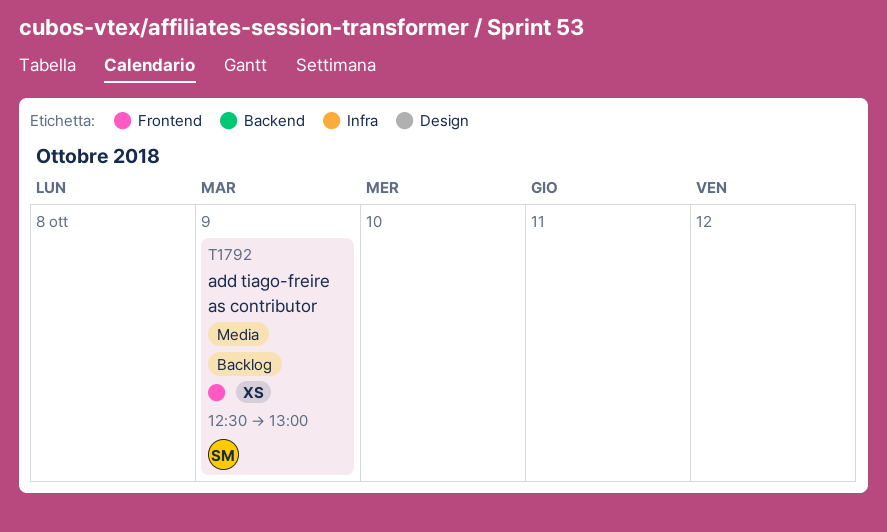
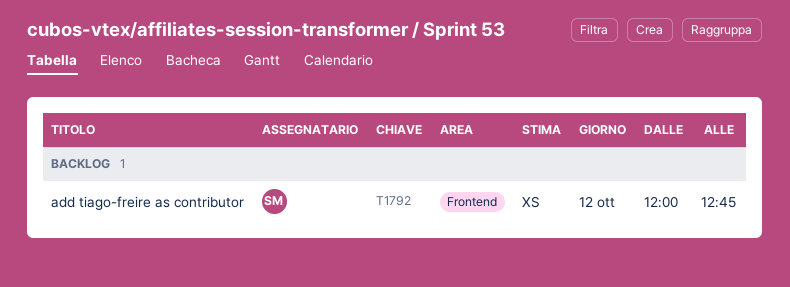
T1792, day: Oct 9 -> Oct 12
T1792, begins: 12:30 -> 12:00
T1792, ends: 13:00 -> 12:45

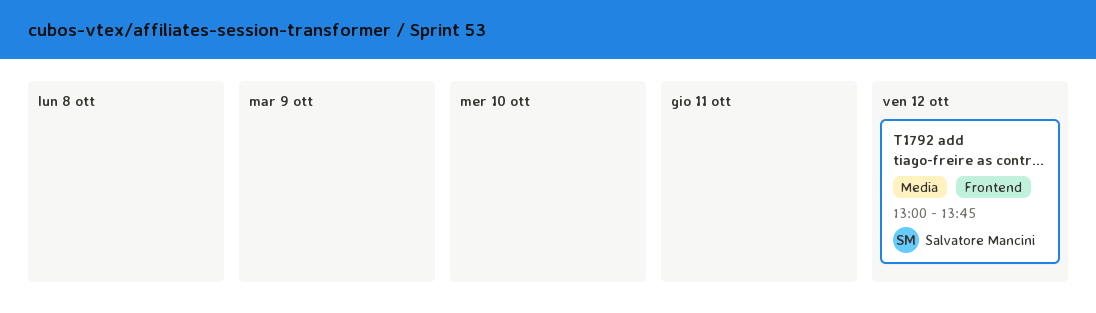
T1792, begins: 12:00 -> 13:00
T1792, ends: 12:45 -> 13:45

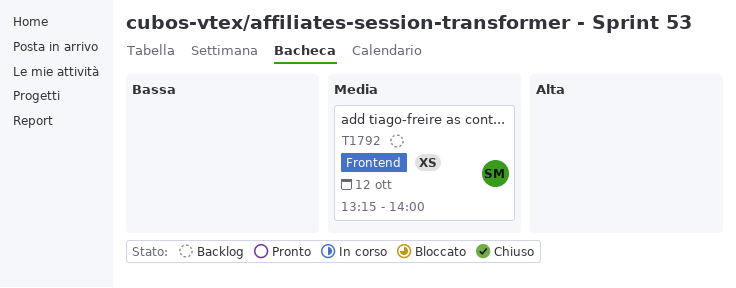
T1792, begins: 13:00 -> 13:15
T1792, ends: 13:45 -> 14:00

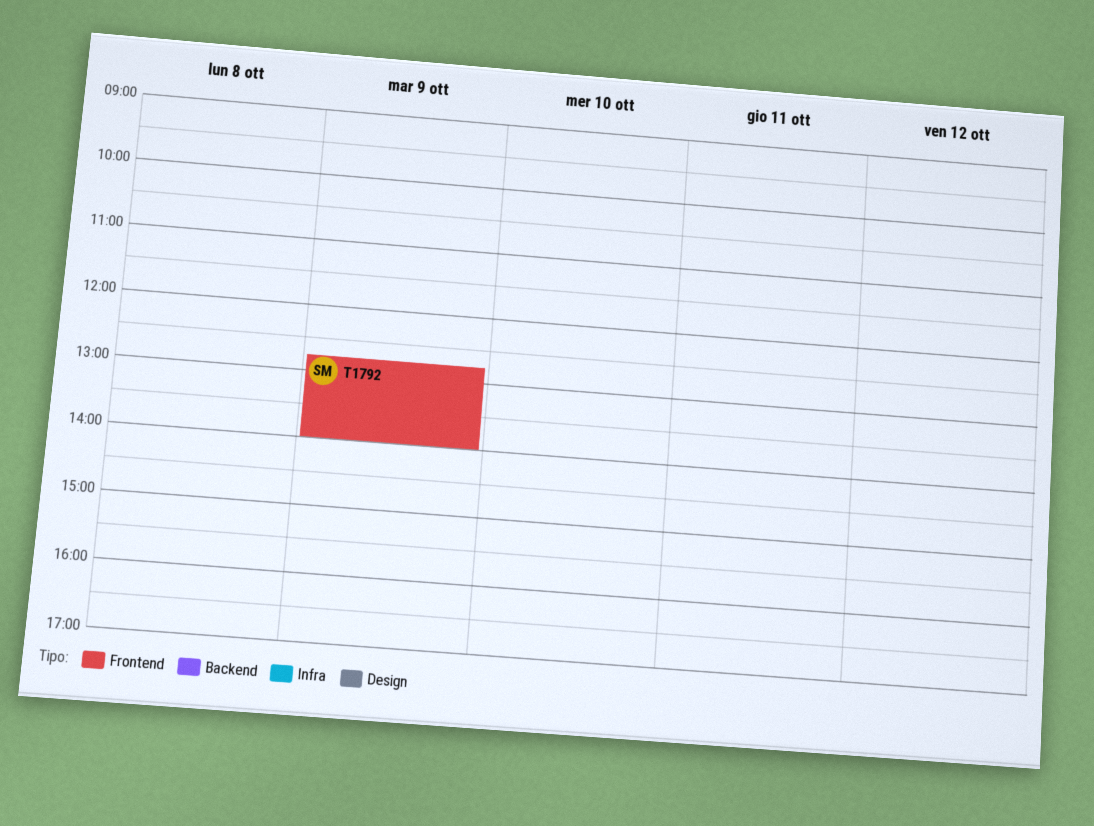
T1792, day: Oct 12 -> Oct 9
T1792, begins: 13:15 -> 12:45

